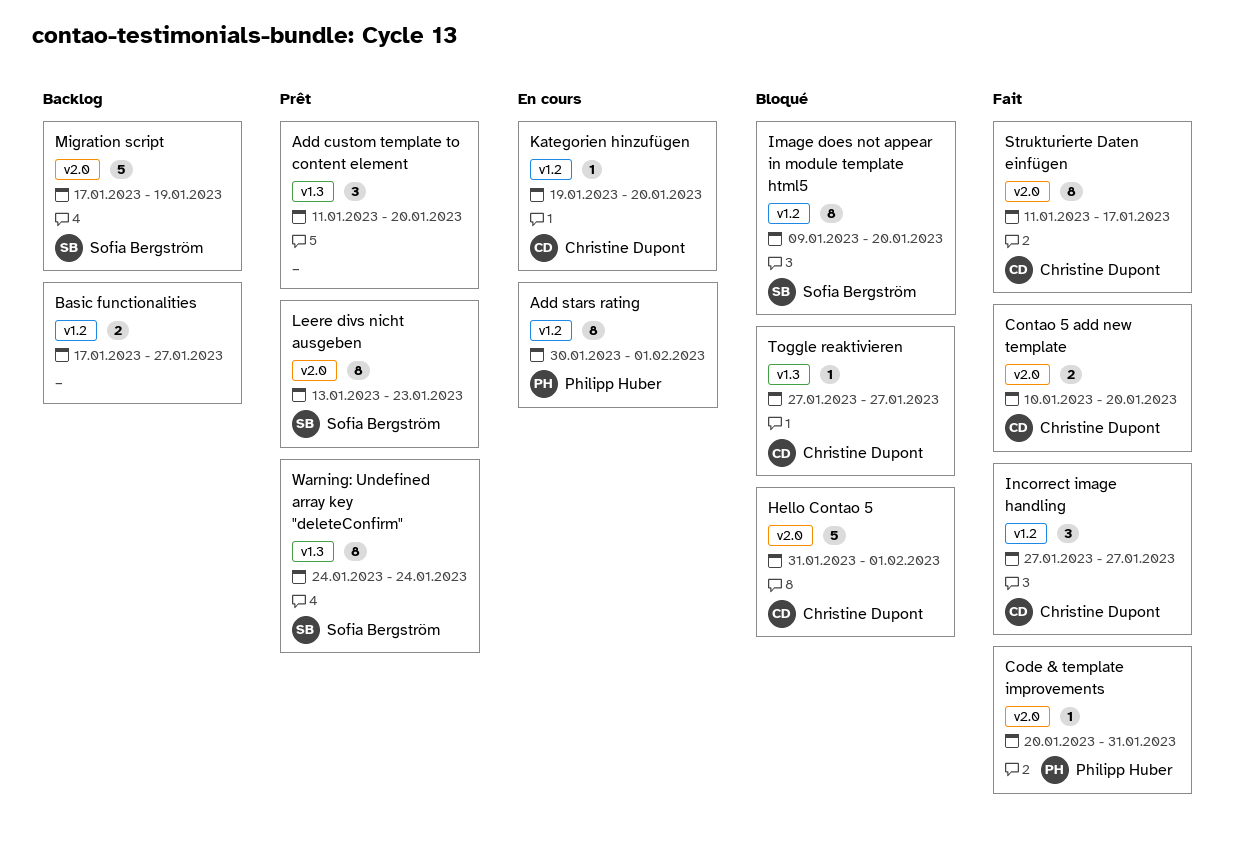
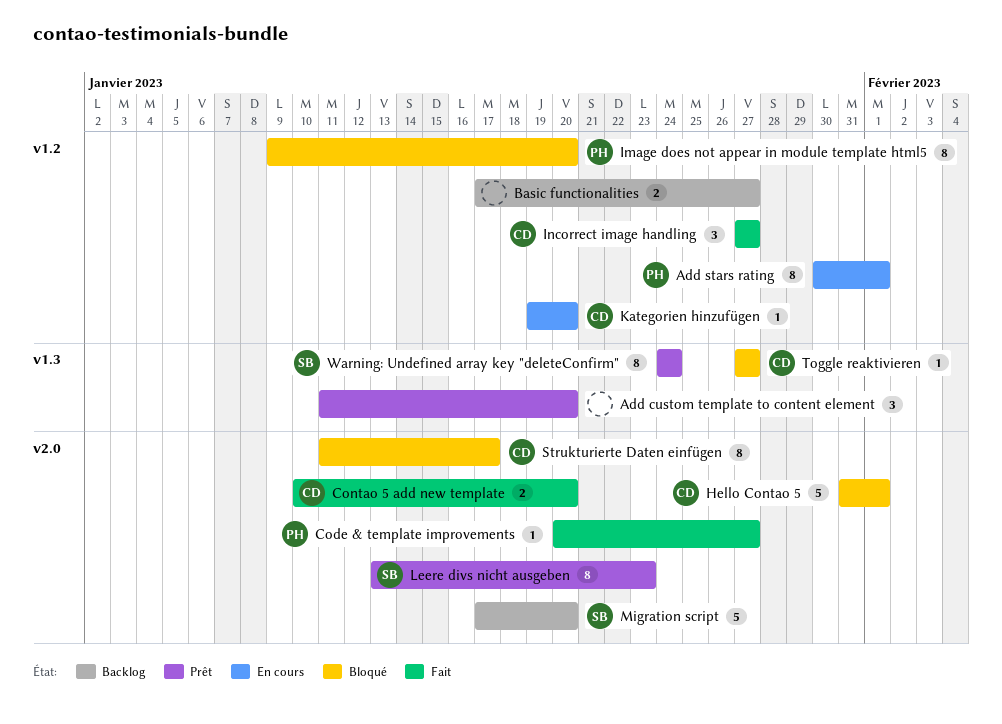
Code & template improvements, due: Jan 31 -> Jan 27
Image does not appear in module template html5, owner: Sofia Bergström -> Philipp Huber
Migration script, due: Jan 19 -> Jan 20
Strukturierte Daten einfügen, status: Fait -> Bloqué

